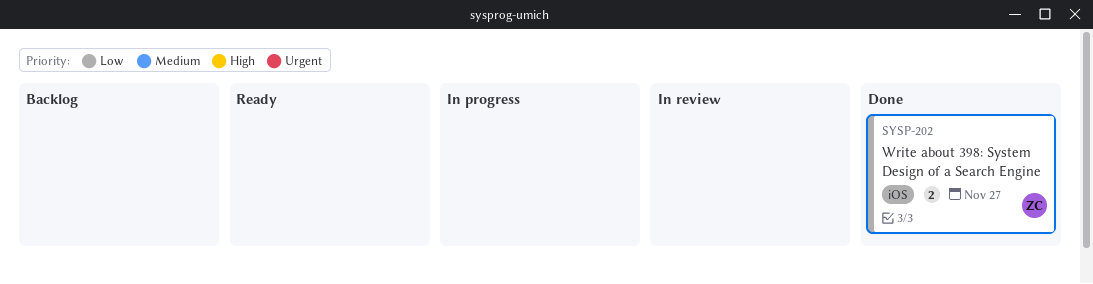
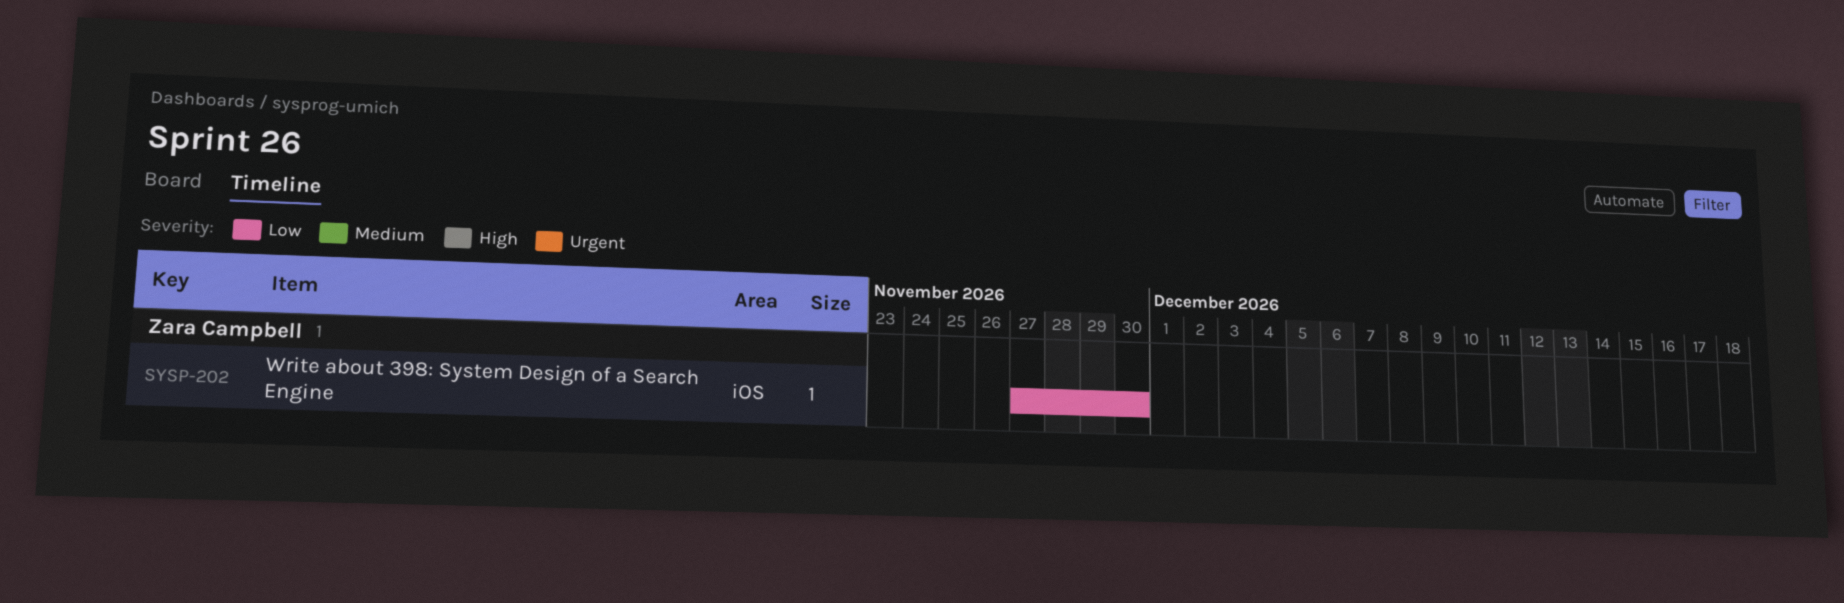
SYSP-202, estimate: 2 -> 1
SYSP-202, due: Nov 27 -> Nov 30

